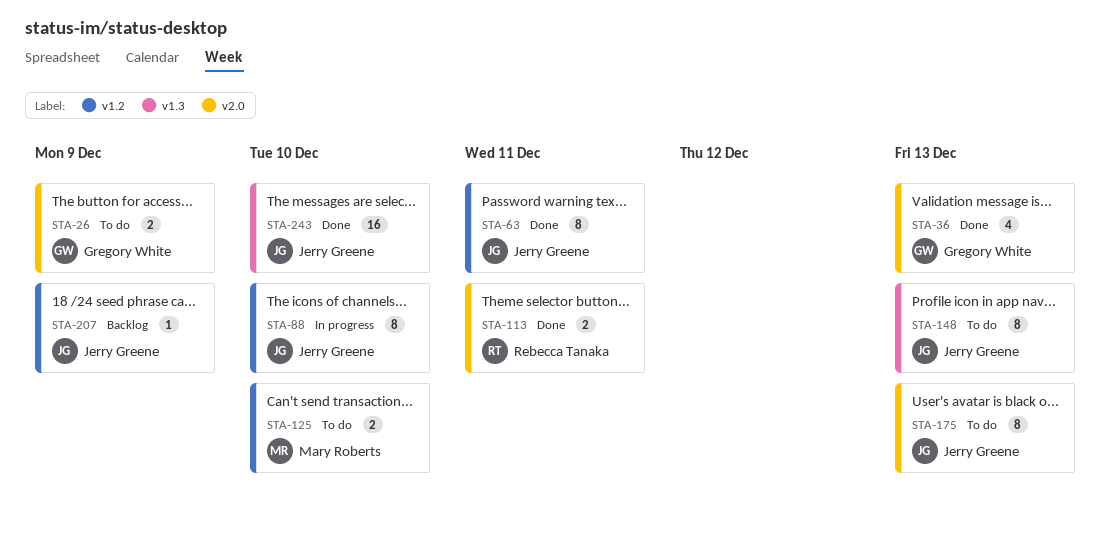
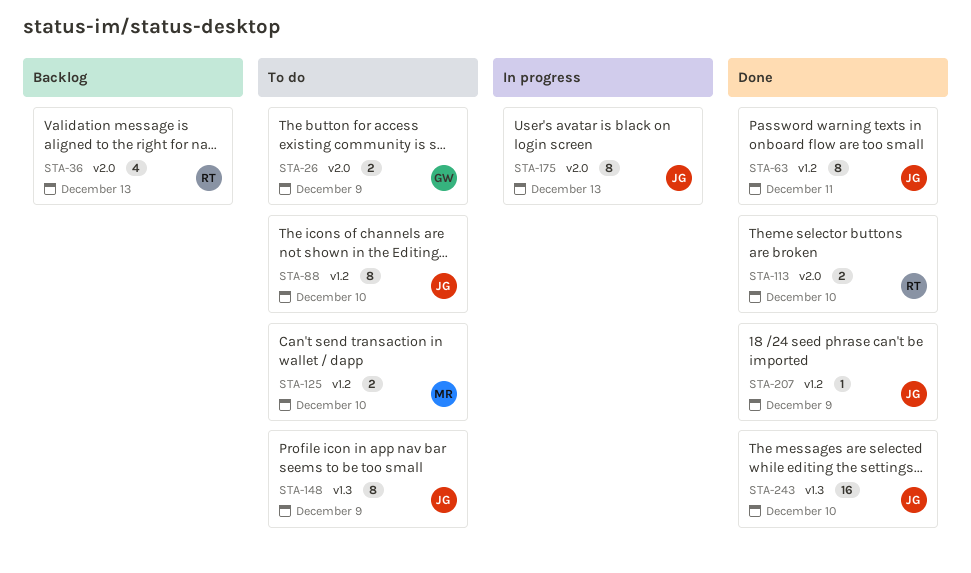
STA-36, status: Done -> Backlog
STA-36, owner: Gregory White -> Rebecca Tanaka
STA-88, status: In progress -> To do
STA-113, due: Dec 11 -> Dec 10
STA-148, due: Dec 13 -> Dec 9
STA-175, status: To do -> In progress
STA-207, status: Backlog -> Done

